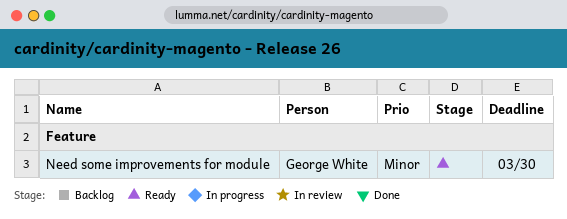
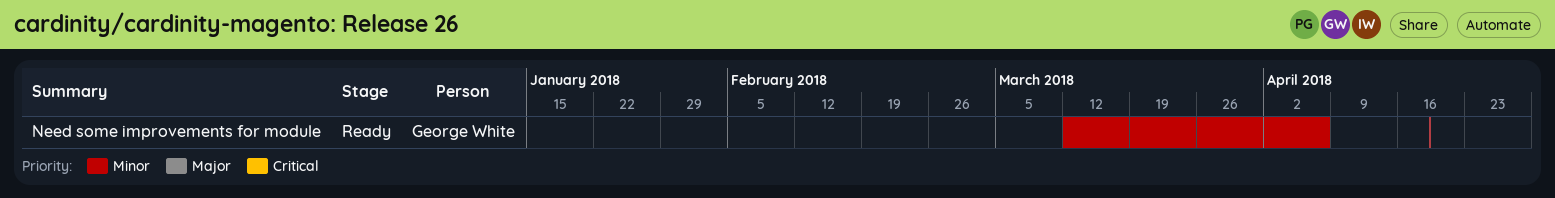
Need some improvements for module, due: Mar 30 -> Apr 6

